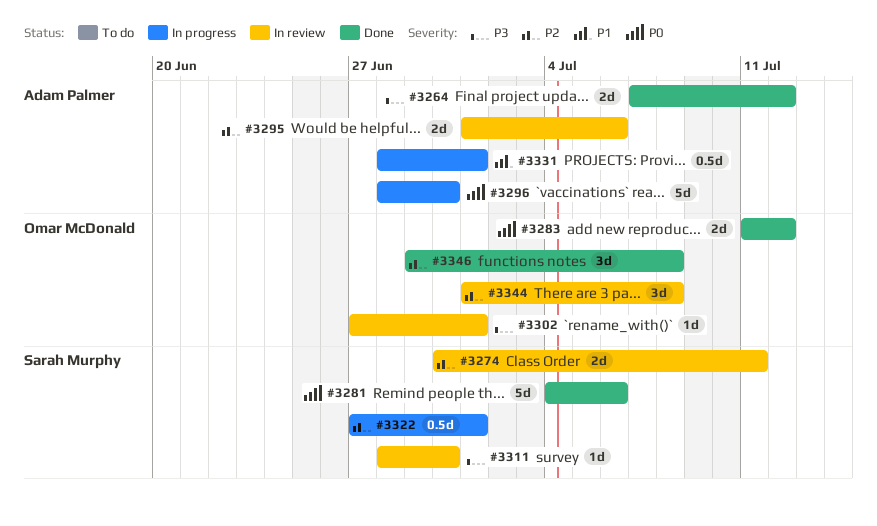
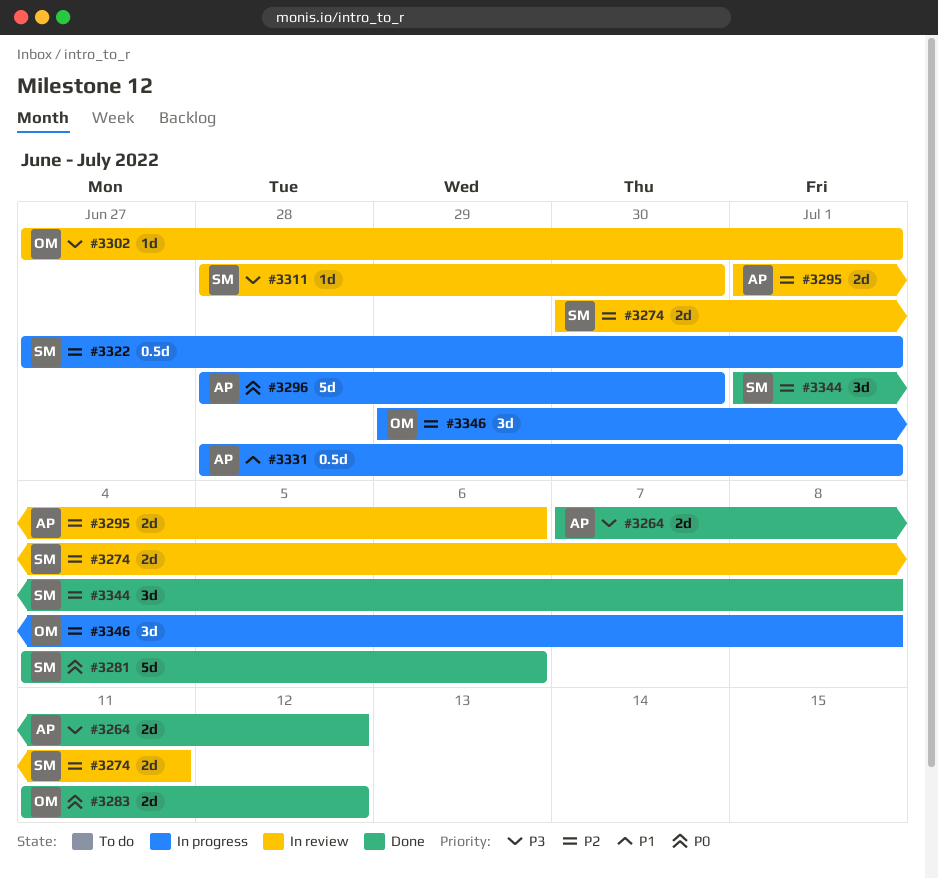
#3344, status: In review -> Done
#3344, owner: Omar McDonald -> Sarah Murphy
#3346, status: Done -> In progress

